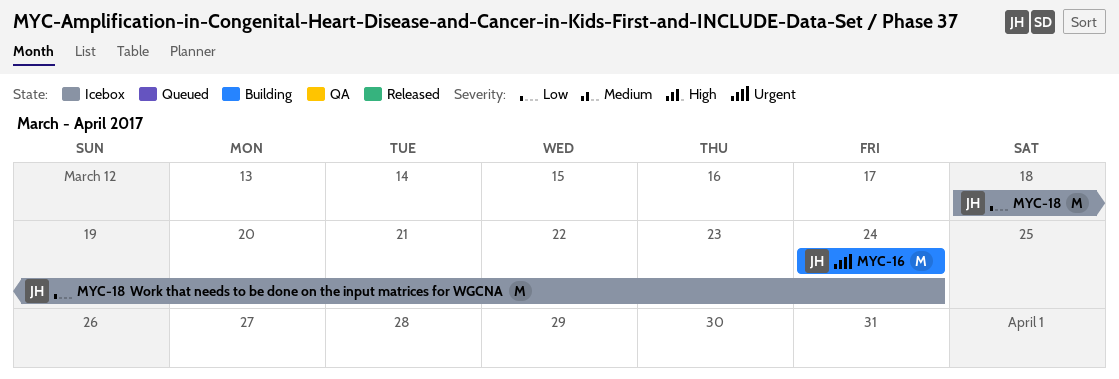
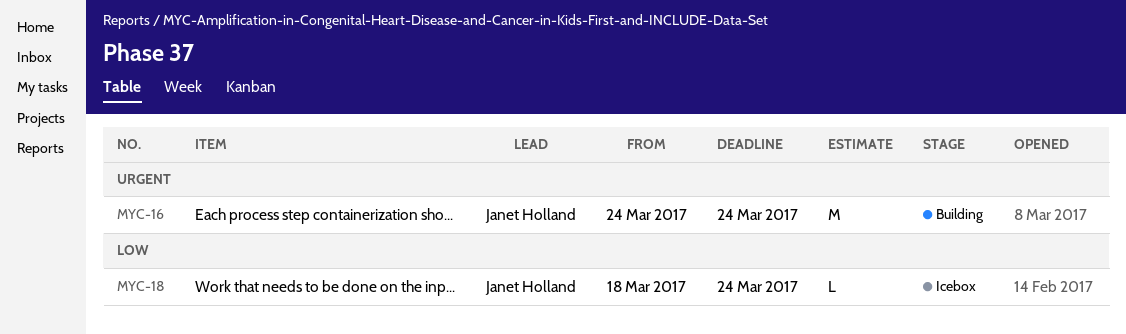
MYC-18, estimate: M -> L

